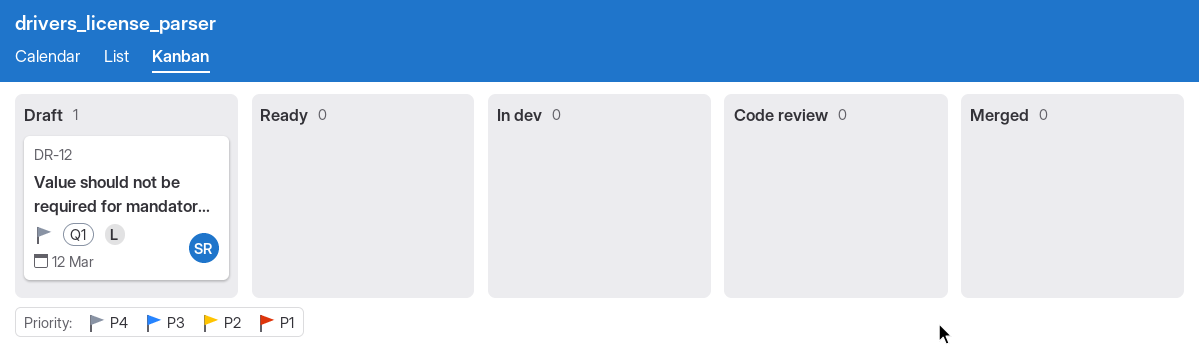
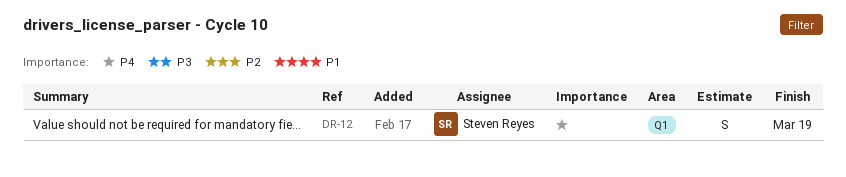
DR-12, estimate: L -> S
DR-12, due: Mar 12 -> Mar 19

